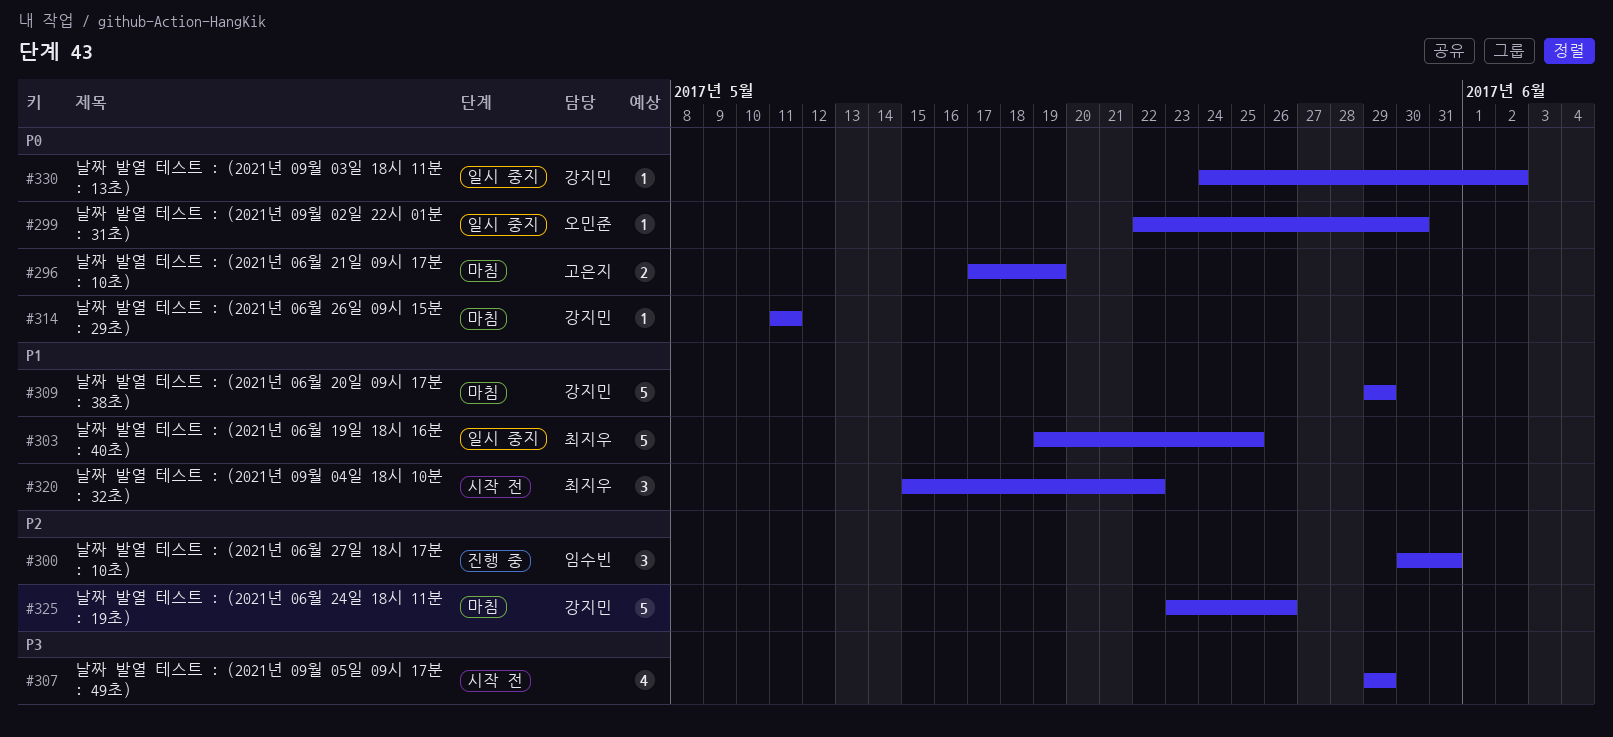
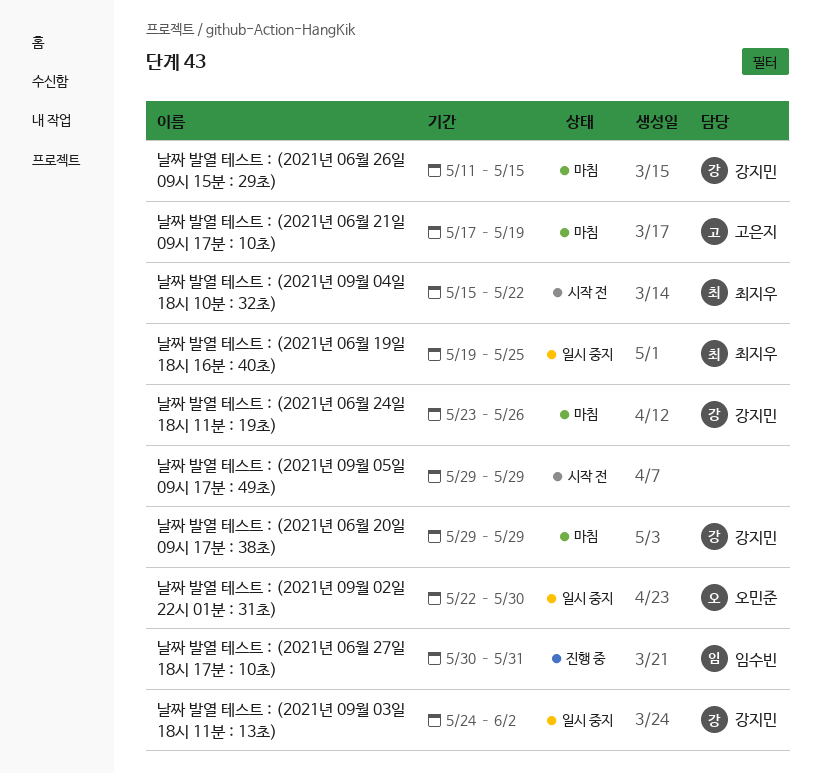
날짜 발열 테스트 : (2021년 06월 26일 09시 15분 : 29초), due: May 11 -> May 15

